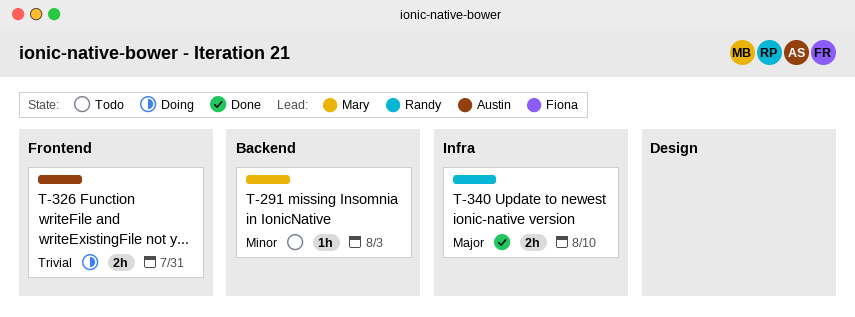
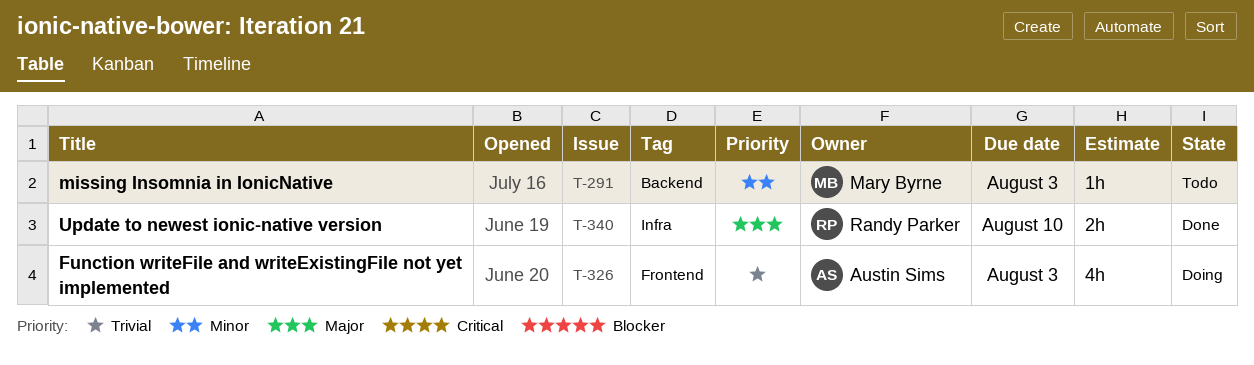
T-326, estimate: 2h -> 4h
T-326, due: Jul 31 -> Aug 3

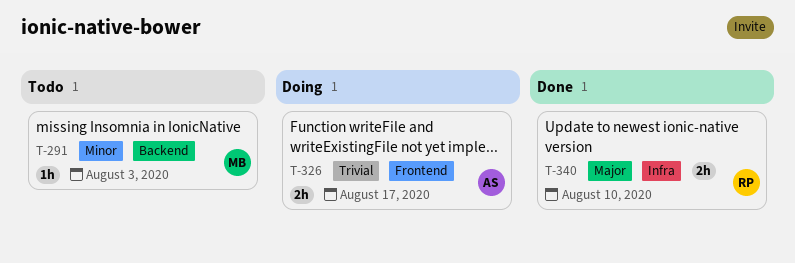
T-326, estimate: 4h -> 2h
T-326, due: Aug 3 -> Aug 17

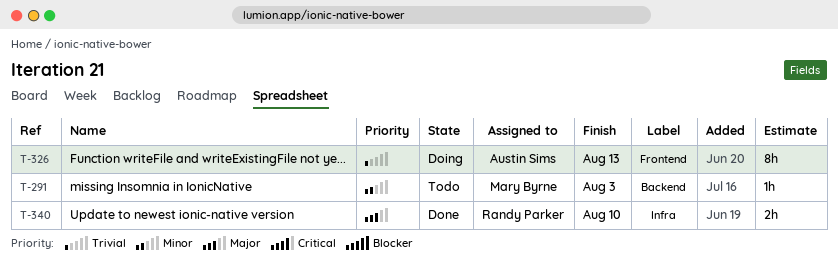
T-326, estimate: 2h -> 8h
T-326, due: Aug 17 -> Aug 13

